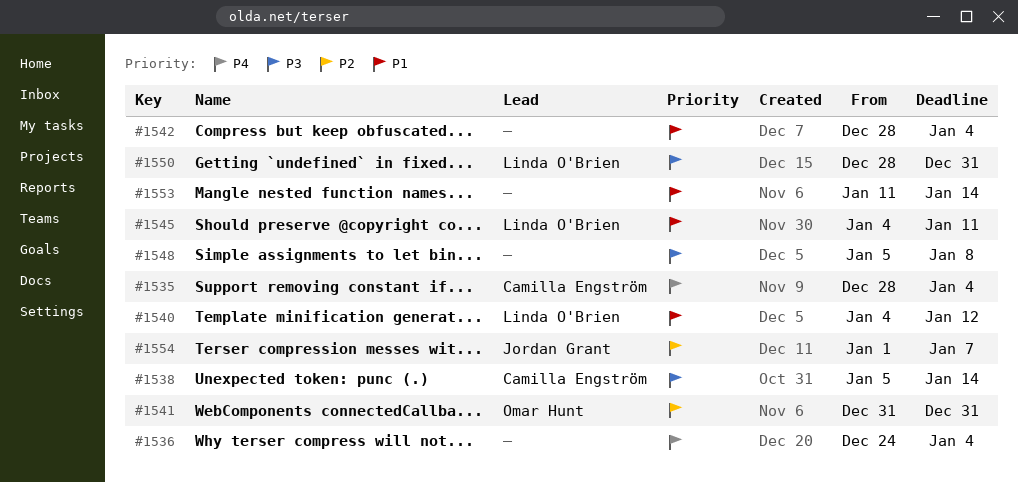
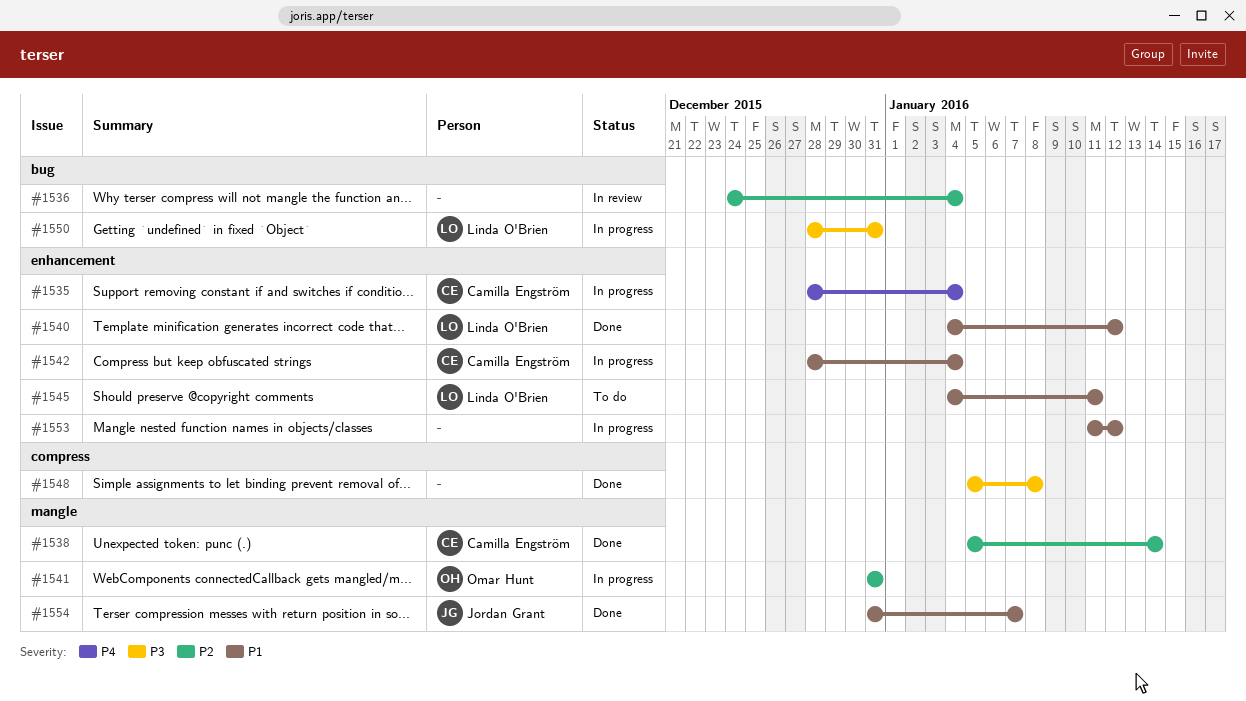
#1536, priority: P4 -> P2
#1538, priority: P3 -> P2
#1542, owner: none -> Camilla Engström
#1553, due: Jan 14 -> Jan 12
#1554, priority: P2 -> P1
#1554, start: Jan 1 -> Dec 31

